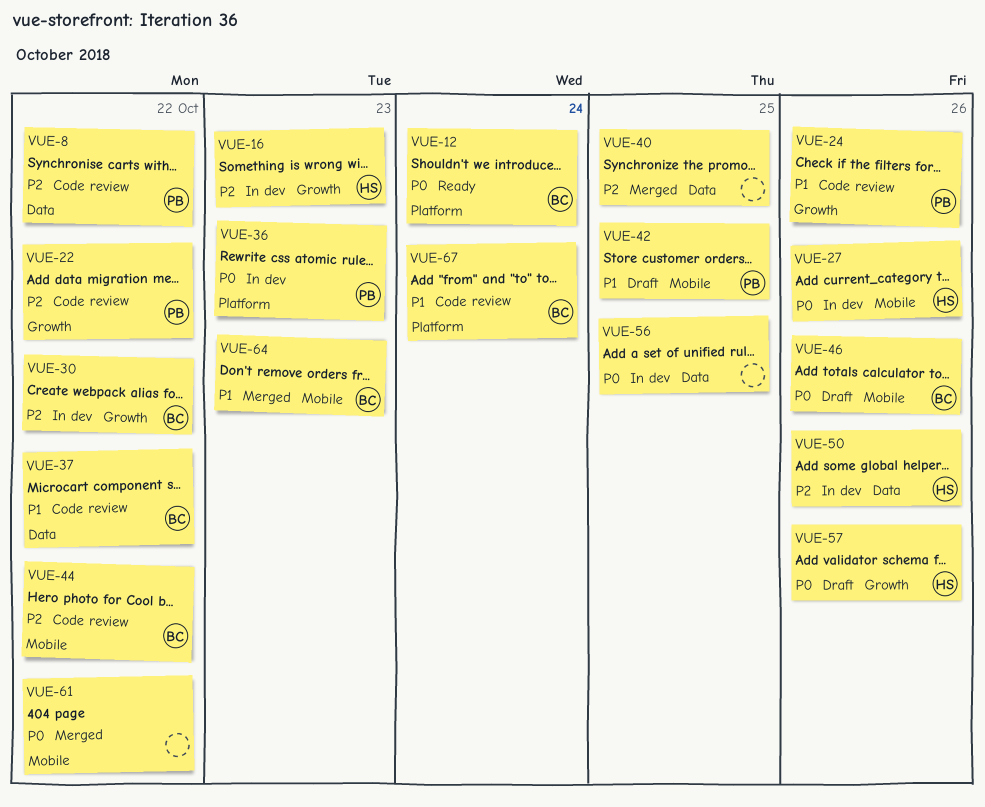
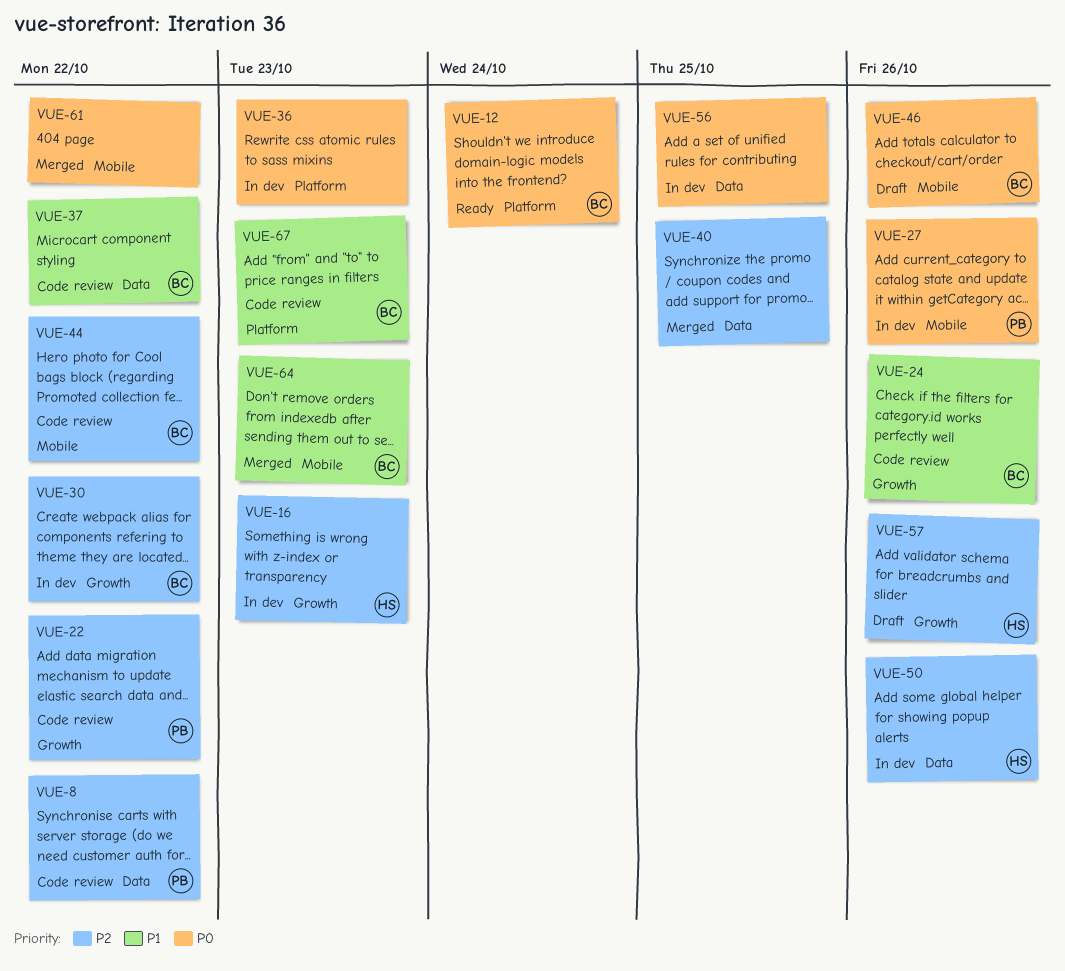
VUE-24, owner: PB -> BC
VUE-27, owner: HS -> PB
VUE-36, owner: PB -> none
VUE-42: present -> none
VUE-57, priority: P0 -> P2
VUE-67, due: Oct 24 -> Oct 23

